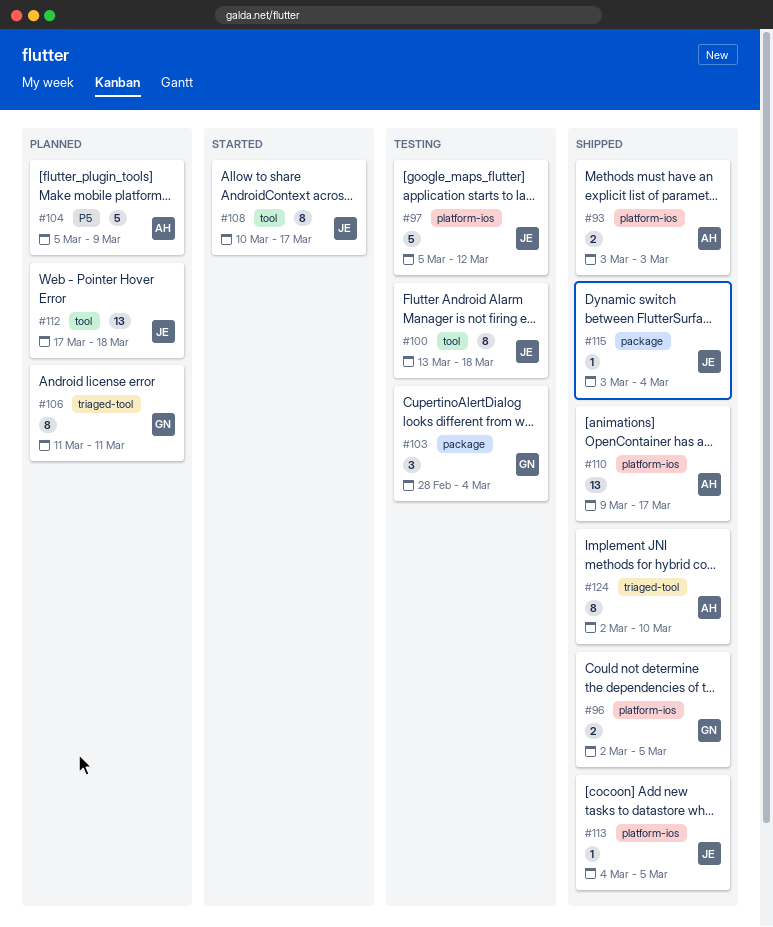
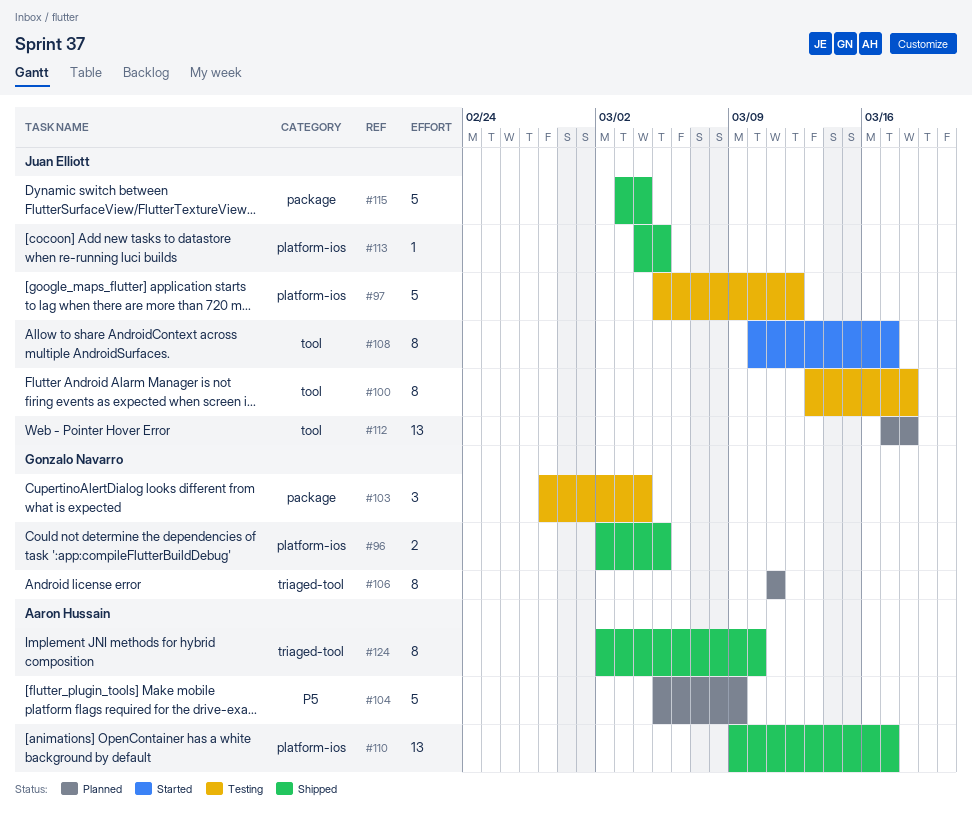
#93: present -> none
#115, estimate: 1 -> 5

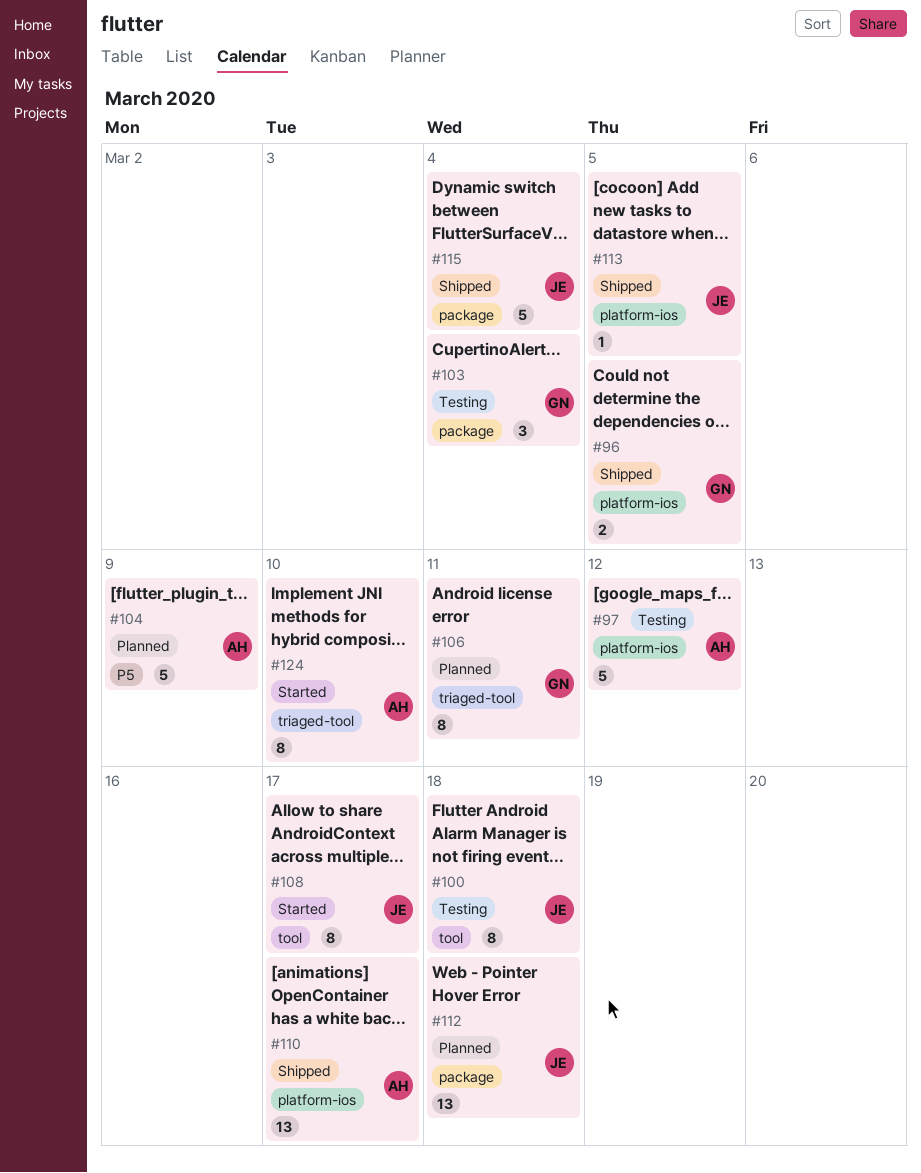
#97, owner: Juan Elliott -> Aaron Hussain
#112, label: tool -> package
#124, status: Shipped -> Started

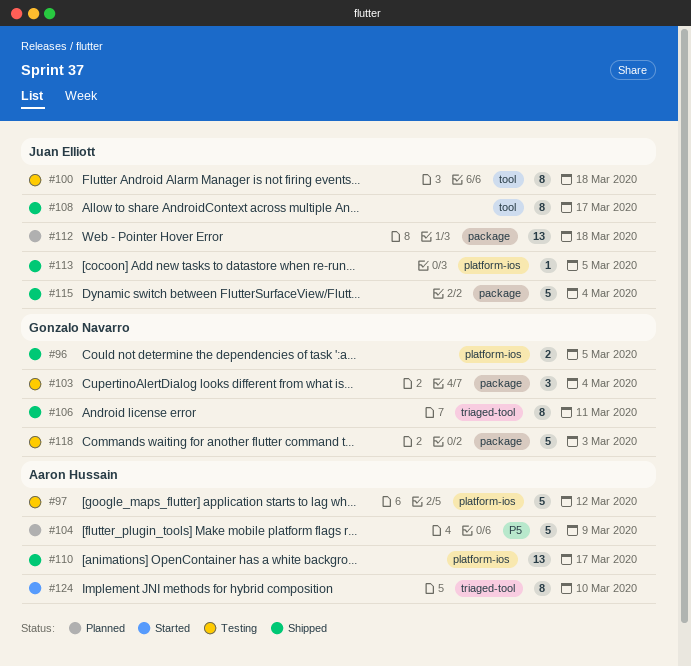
#106, status: Planned -> Shipped
#108, status: Started -> Shipped
#118: none -> present

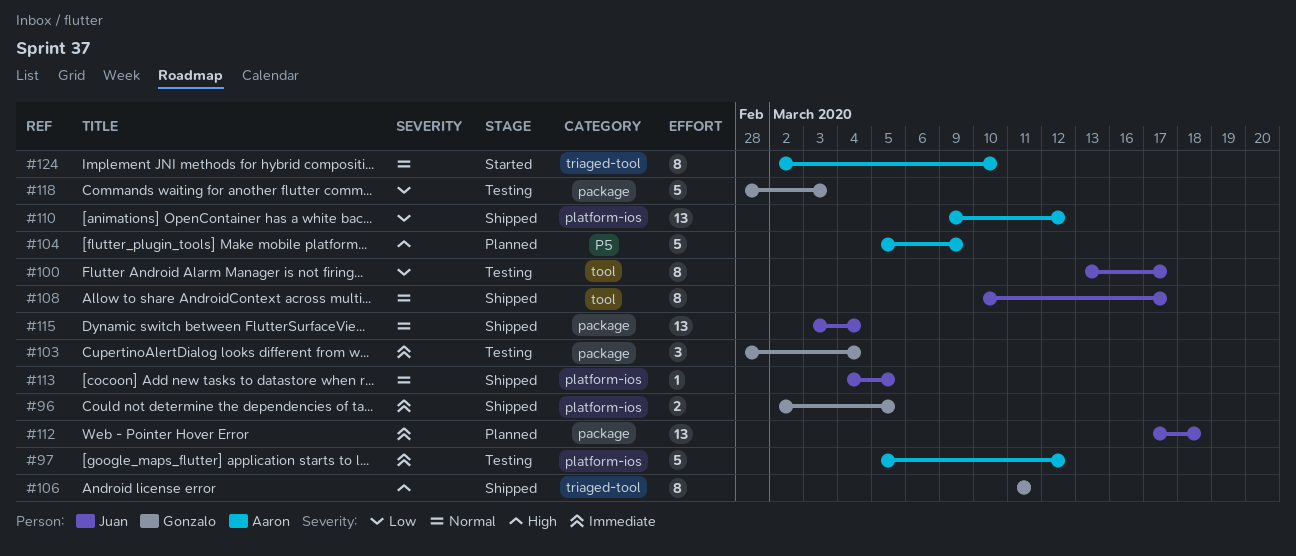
#100, due: Mar 18 -> Mar 17
#110, due: Mar 17 -> Mar 12
#115, estimate: 5 -> 13

